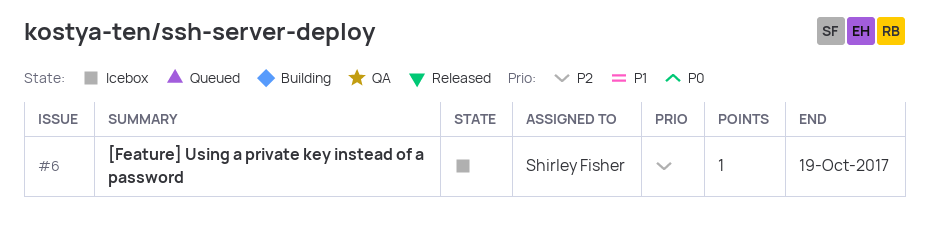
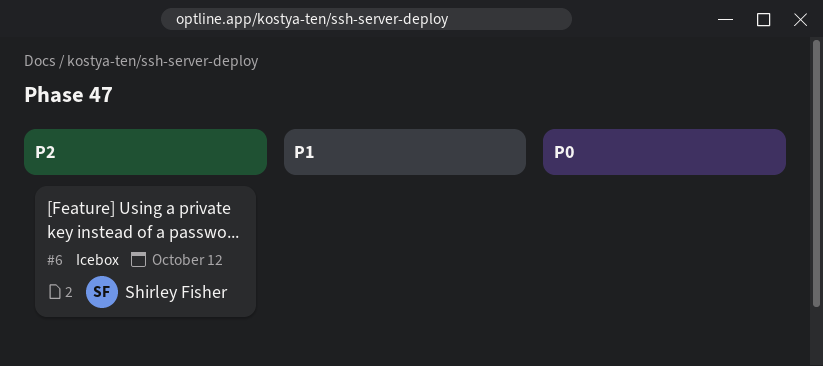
#6, due: Oct 19 -> Oct 12

